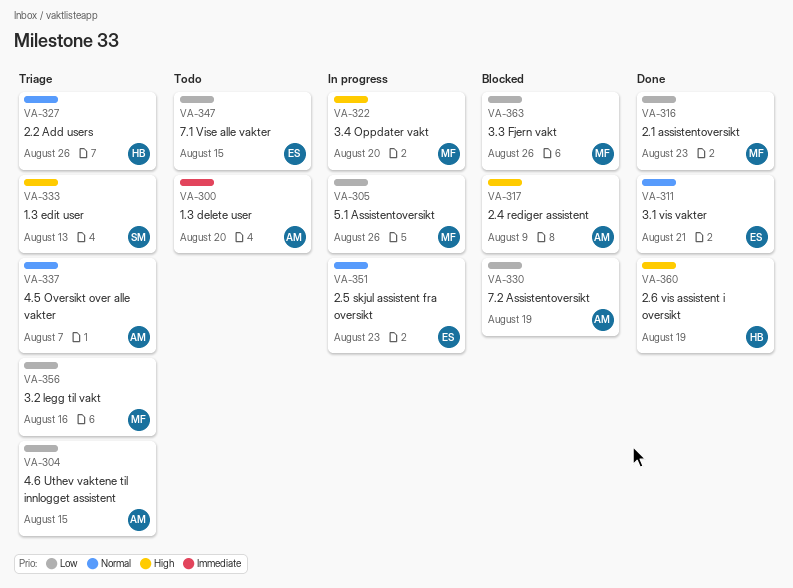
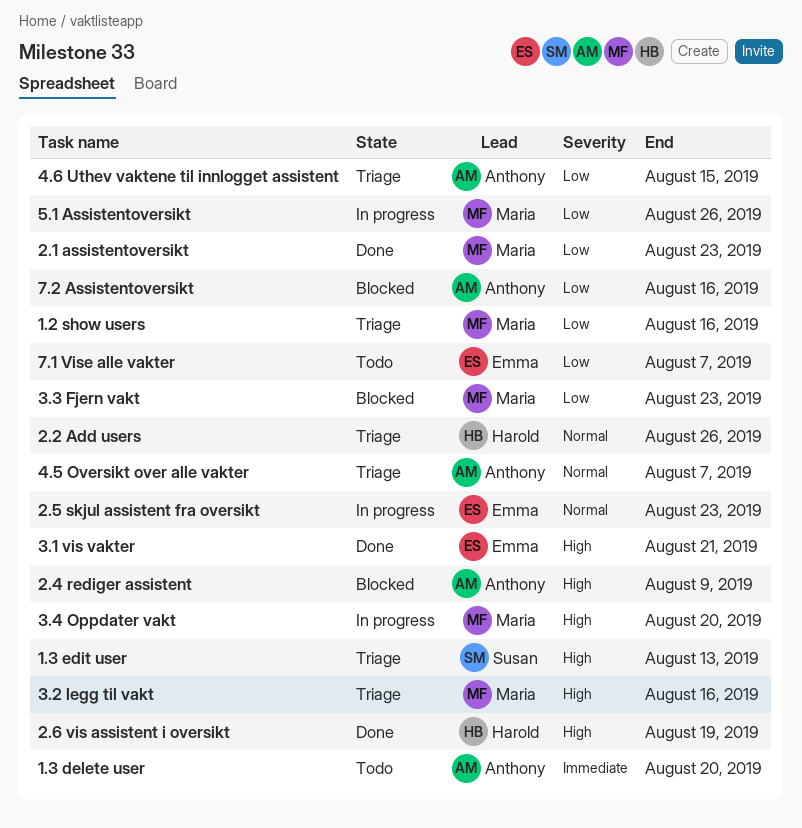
1.2 show users: none -> present
3.1 vis vakter, priority: Normal -> High
3.2 legg til vakt, priority: Low -> High
3.3 Fjern vakt, due: Aug 26 -> Aug 23
7.1 Vise alle vakter, due: Aug 15 -> Aug 7
7.2 Assistentoversikt, due: Aug 19 -> Aug 16

